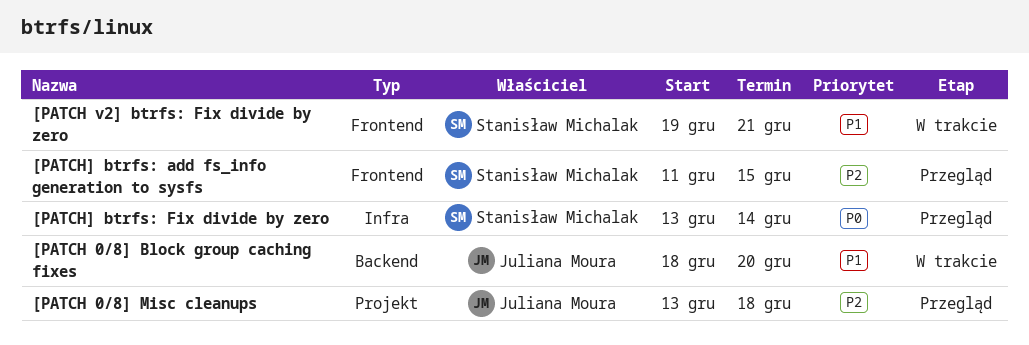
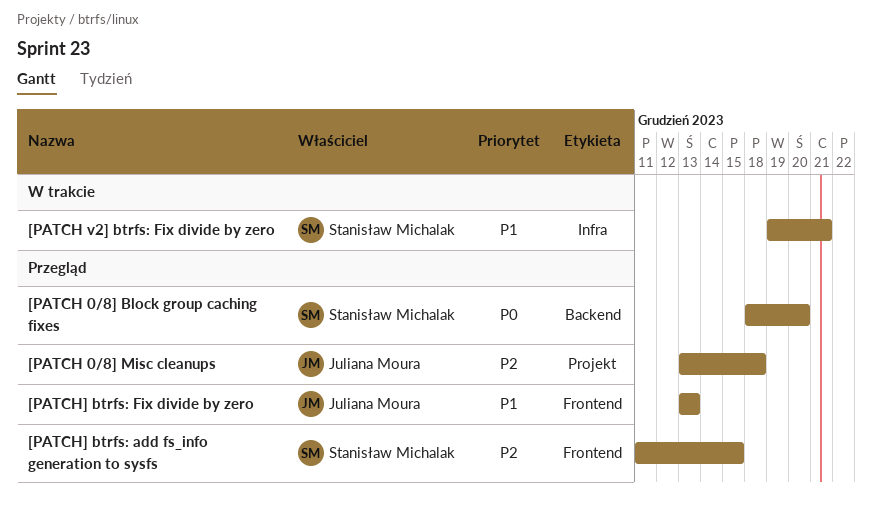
[PATCH 0/8] Block group caching fixes, status: W trakcie -> Przegląd
[PATCH 0/8] Block group caching fixes, owner: Juliana Moura -> Stanisław Michalak
[PATCH 0/8] Block group caching fixes, priority: P1 -> P0
[PATCH v2] btrfs: Fix divide by zero, label: Frontend -> Infra
[PATCH] btrfs: Fix divide by zero, owner: Stanisław Michalak -> Juliana Moura
[PATCH] btrfs: Fix divide by zero, priority: P0 -> P1
[PATCH] btrfs: Fix divide by zero, label: Infra -> Frontend
[PATCH] btrfs: Fix divide by zero, due: Dec 14 -> Dec 13

